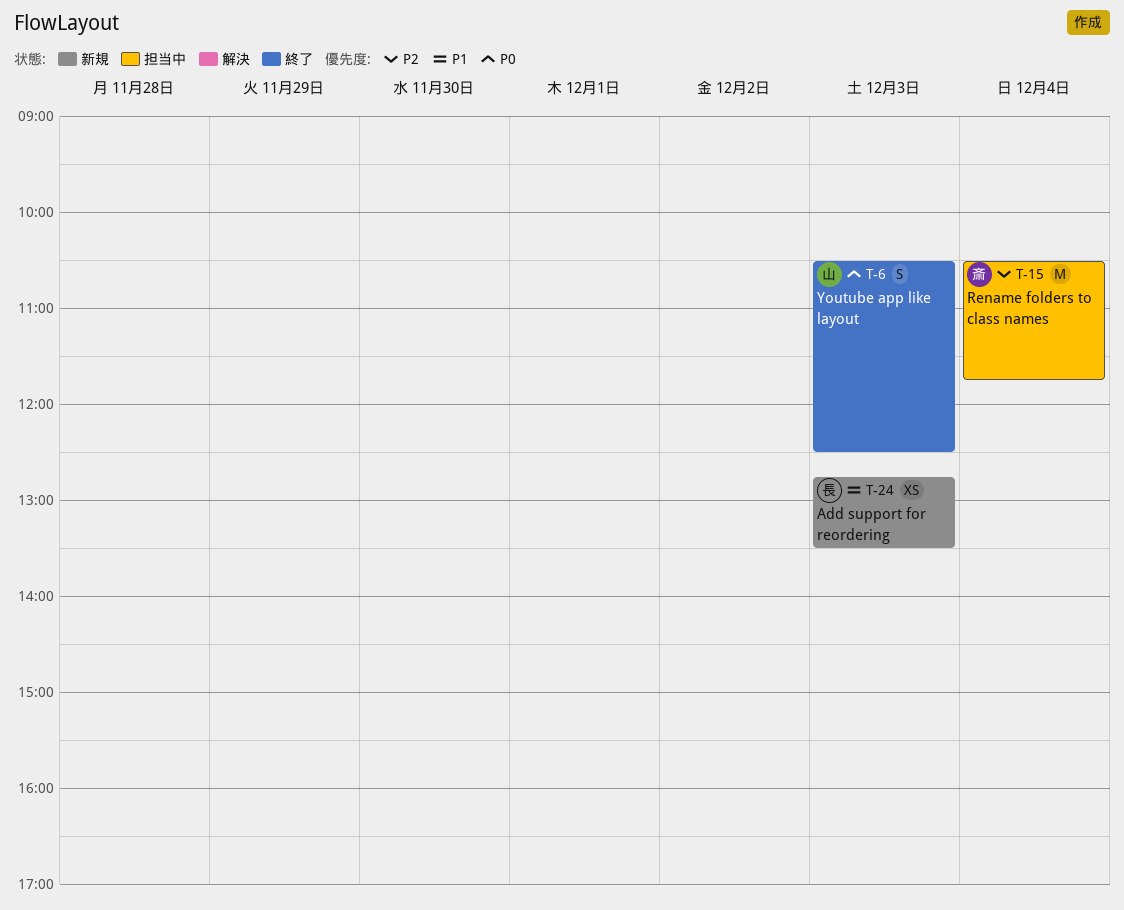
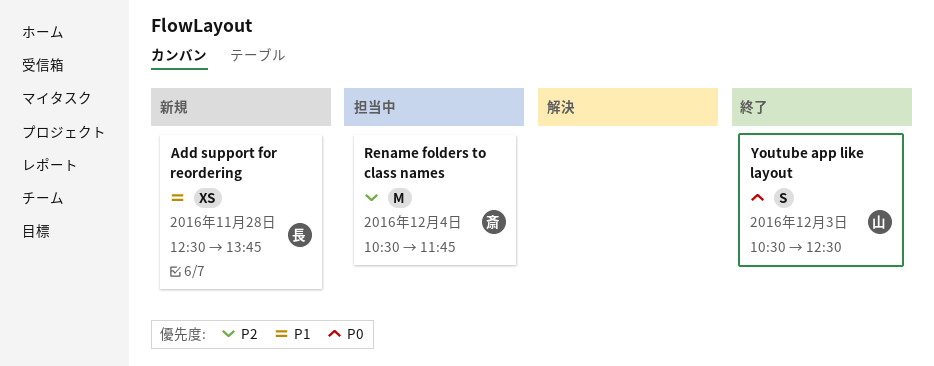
Add support for reordering, day: Dec 3 -> Nov 28
Add support for reordering, begins: 12:45 -> 12:30
Add support for reordering, ends: 13:30 -> 13:45

